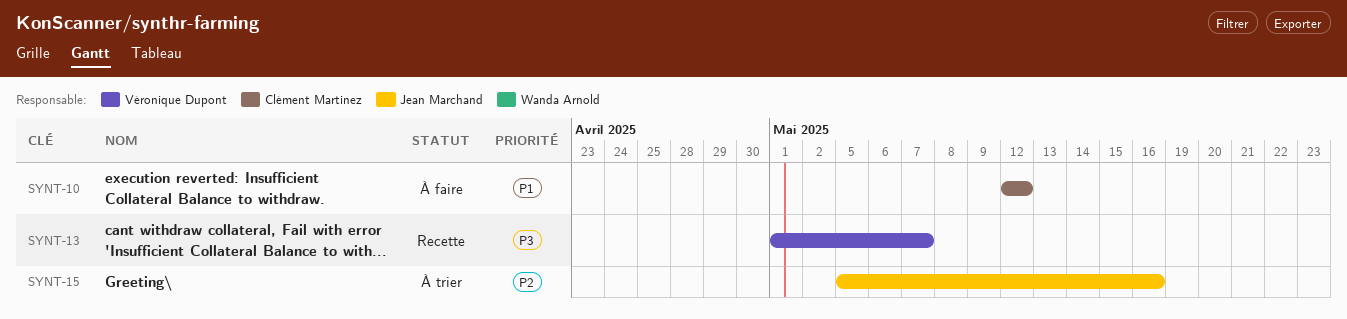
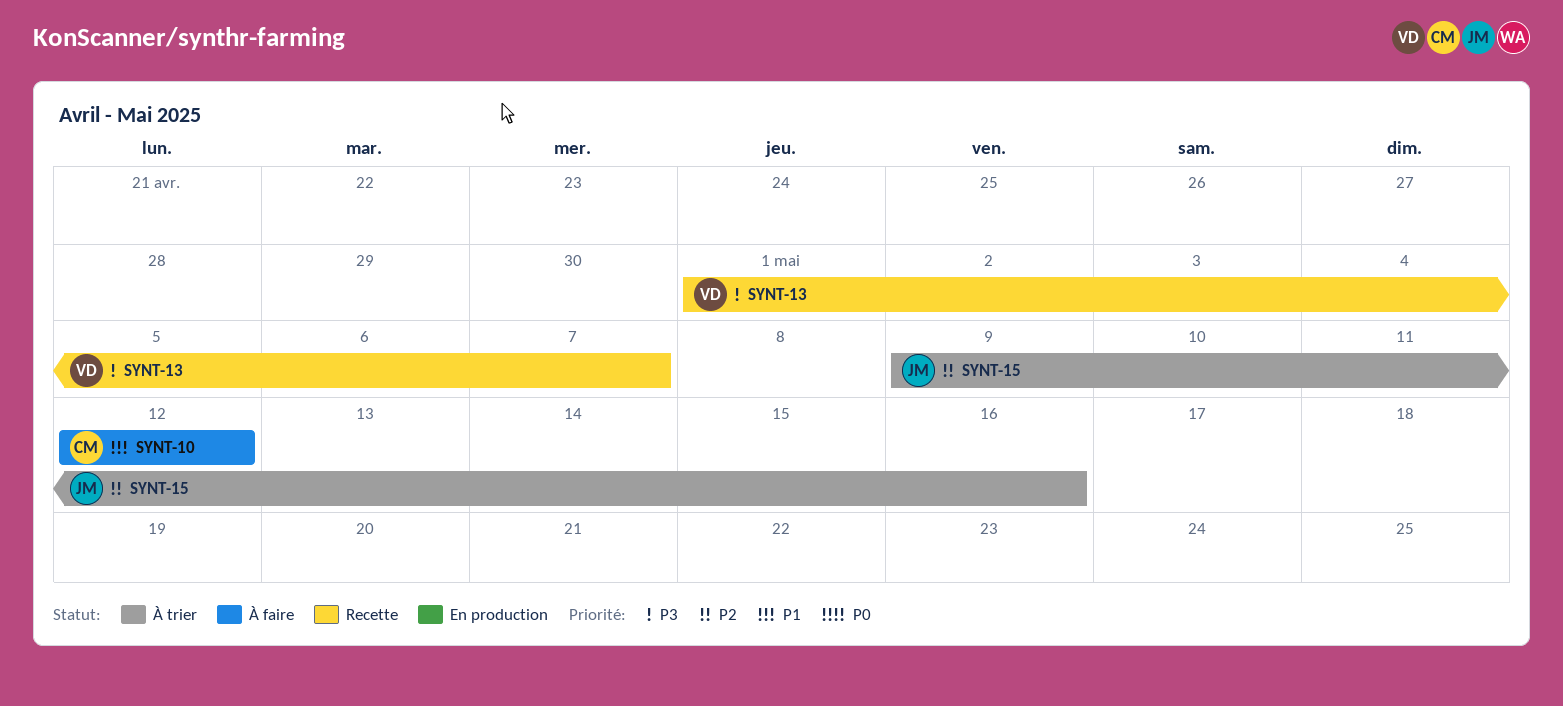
SYNT-15, start: May 5 -> May 9

